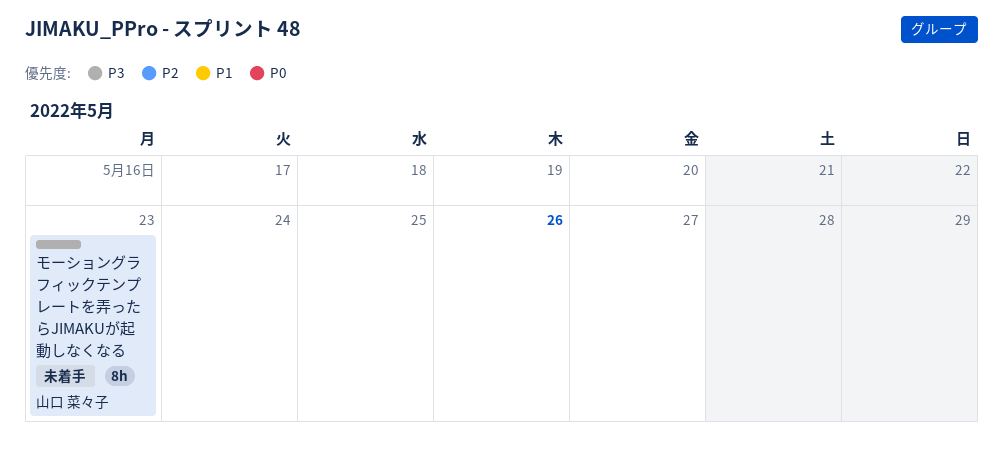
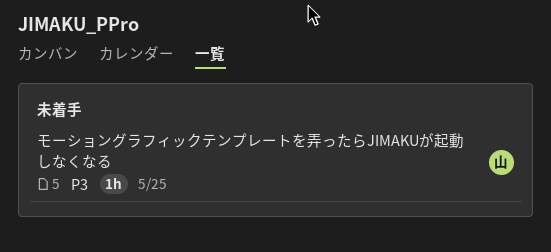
モーショングラフィックテンプレートを弄ったらJIMAKUが起動しなくなる, estimate: 8h -> 1h
モーショングラフィックテンプレートを弄ったらJIMAKUが起動しなくなる, due: May 23 -> May 25

